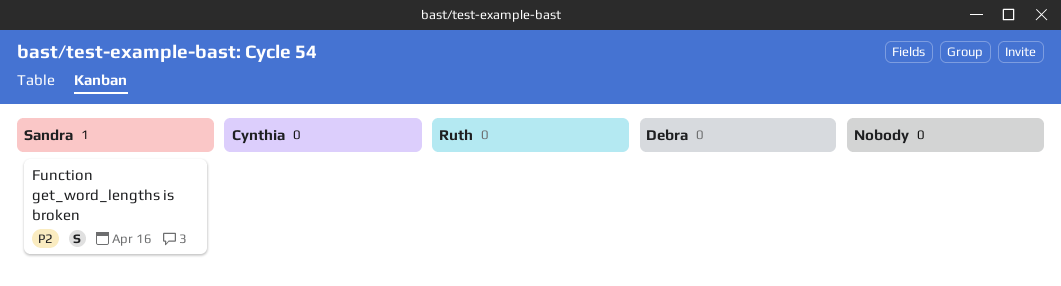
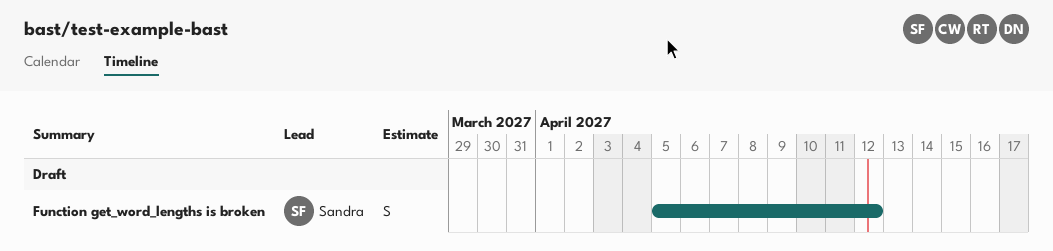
Function get_word_lengths is broken, due: Apr 16 -> Apr 12

